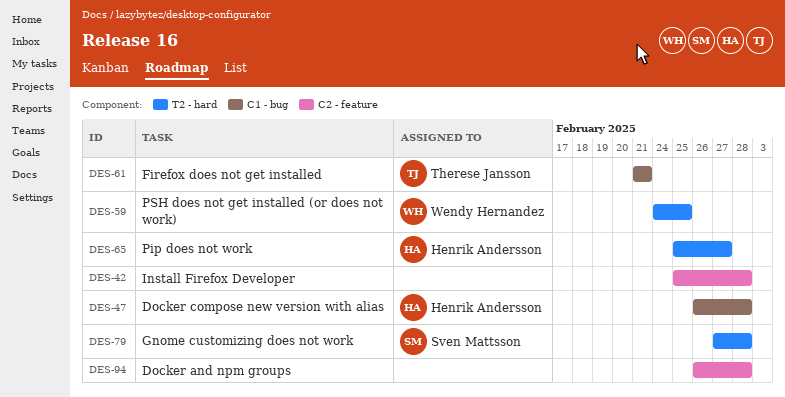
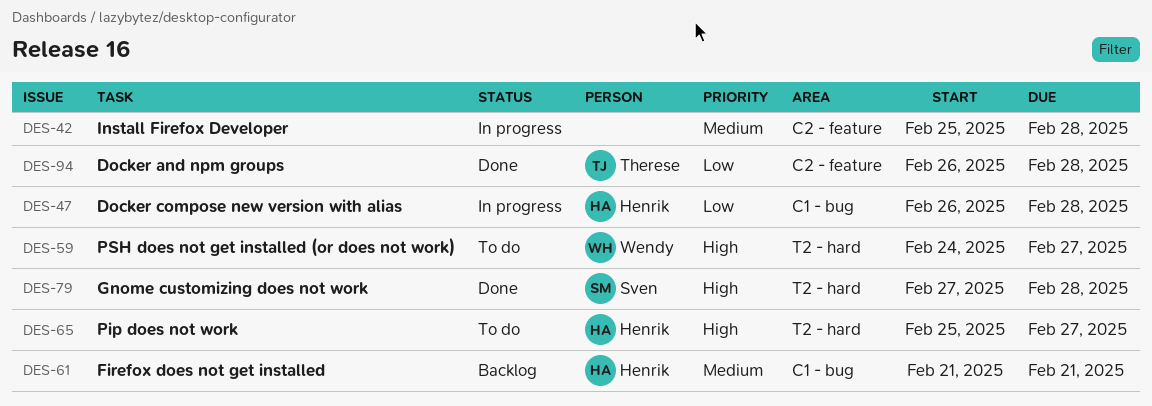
DES-59, due: Feb 25 -> Feb 27
DES-61, owner: Therese Jansson -> Henrik Andersson
DES-94, owner: none -> Therese Jansson

